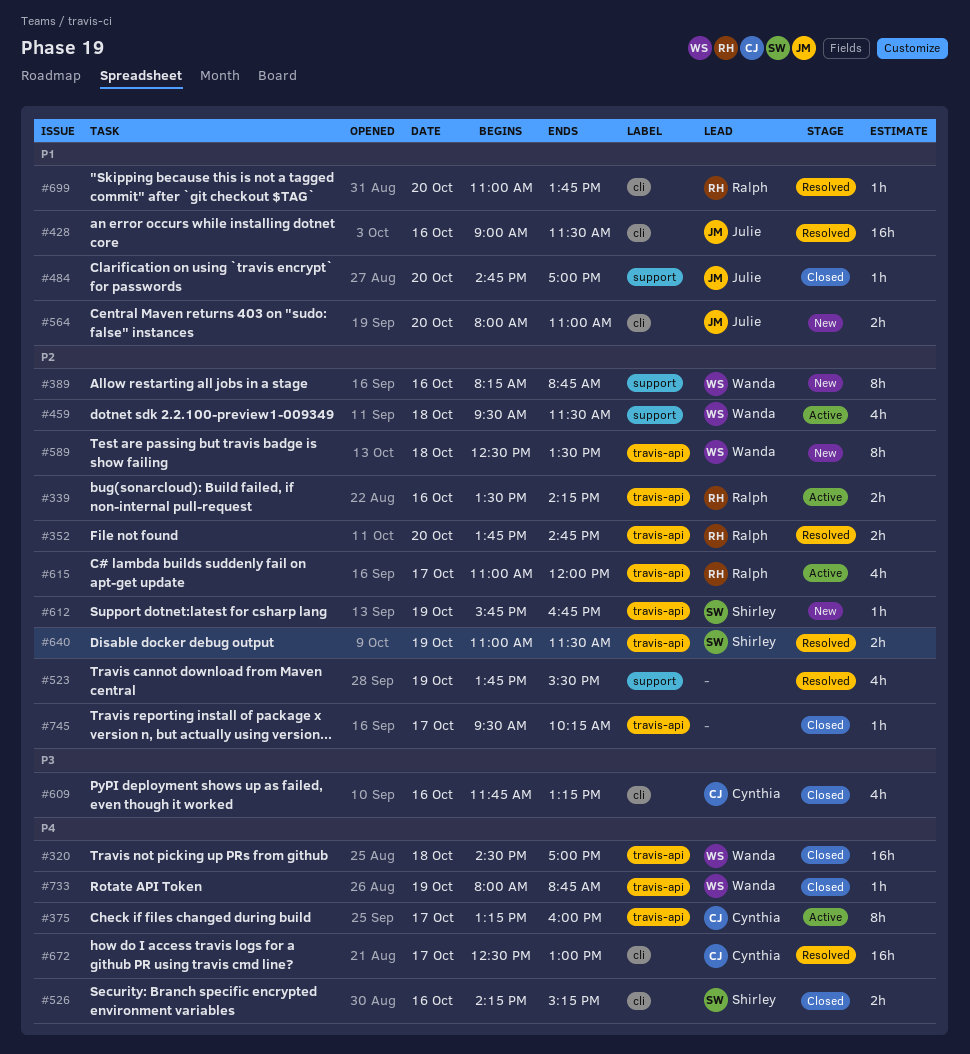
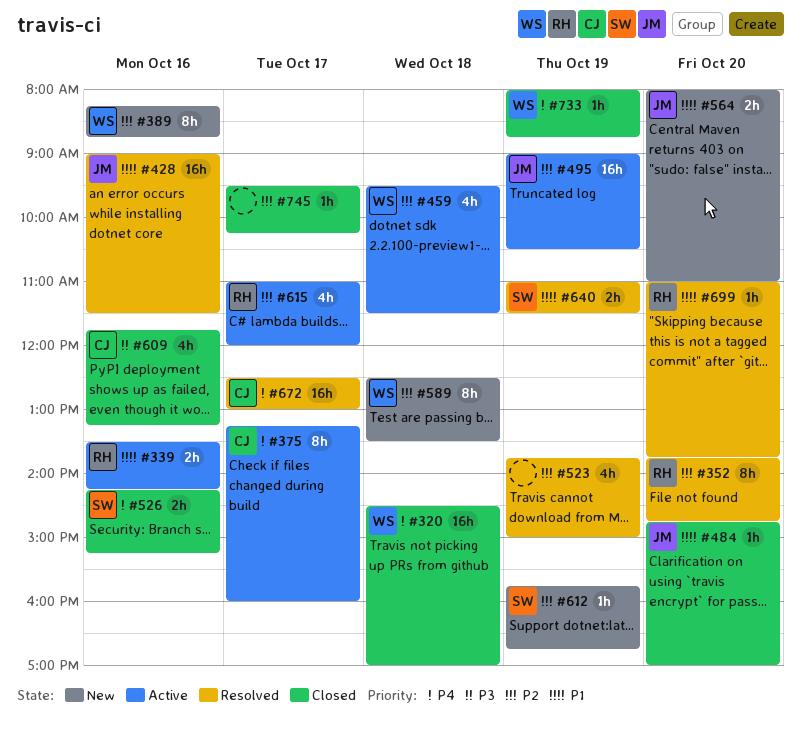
#339, priority: P2 -> P1
#352, estimate: 2h -> 8h
#495: none -> present
#523, ends: 15:30 -> 15:00
#640, priority: P2 -> P1

